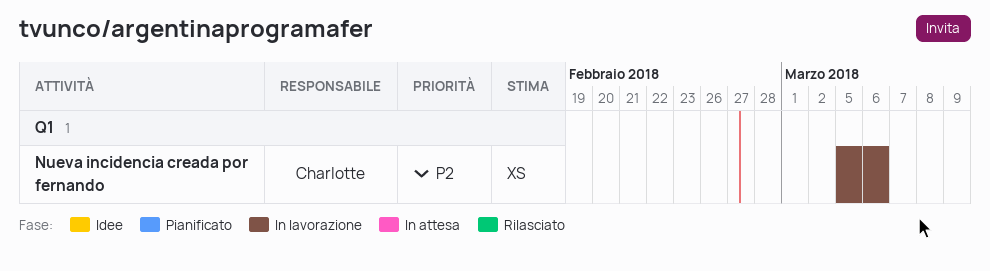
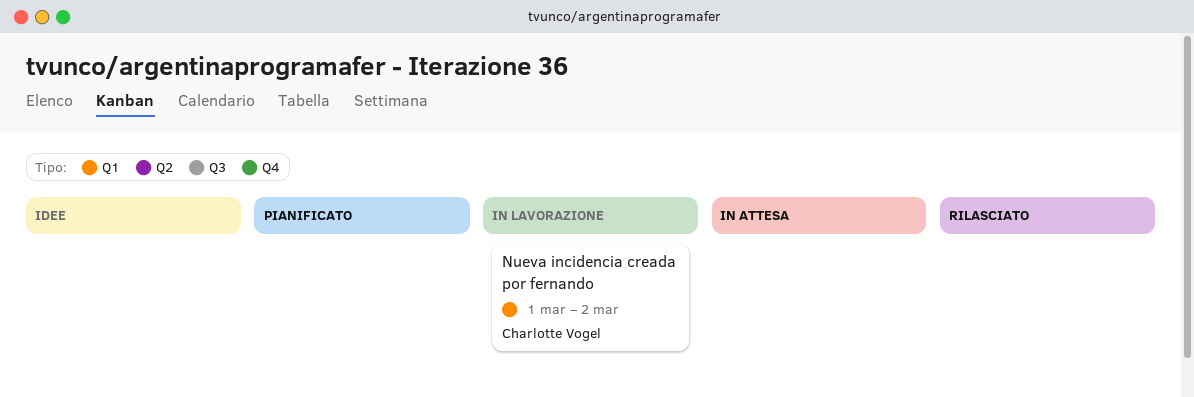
Nueva incidencia creada por fernando, start: Mar 5 -> Mar 1
Nueva incidencia creada por fernando, due: Mar 6 -> Mar 2

